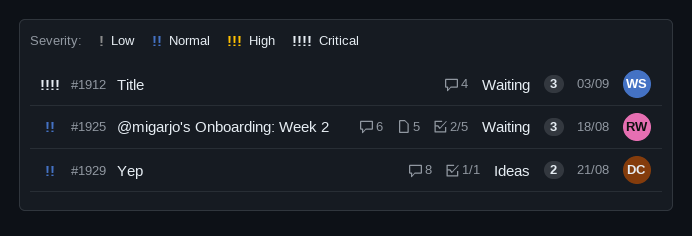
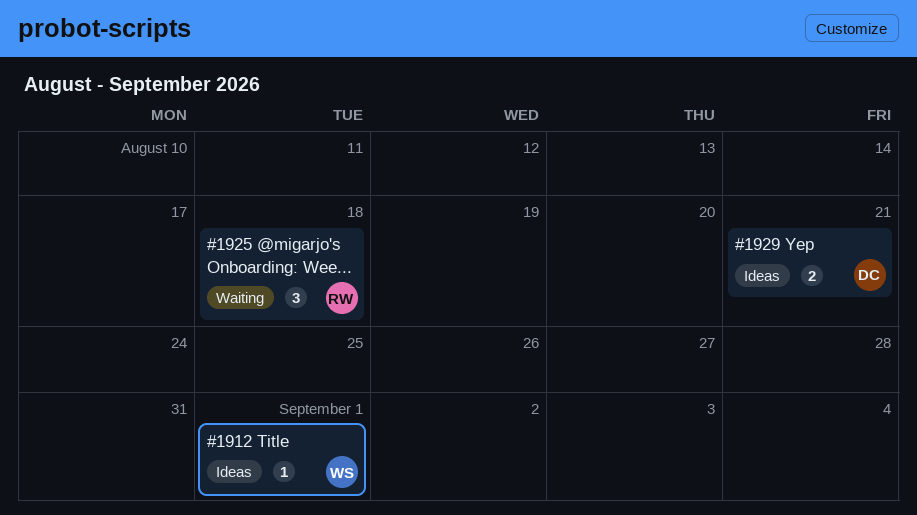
#1912, status: Waiting -> Ideas
#1912, estimate: 3 -> 1
#1912, due: Sep 3 -> Sep 1

